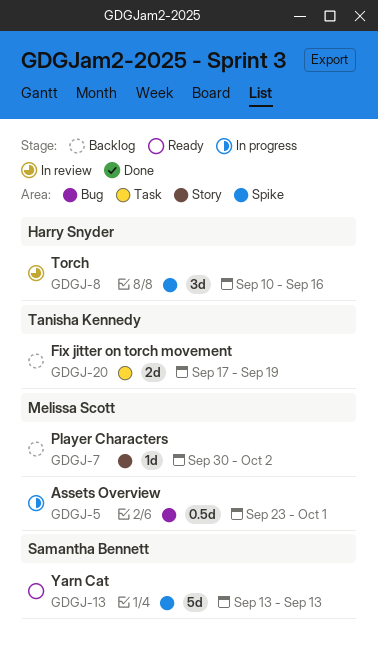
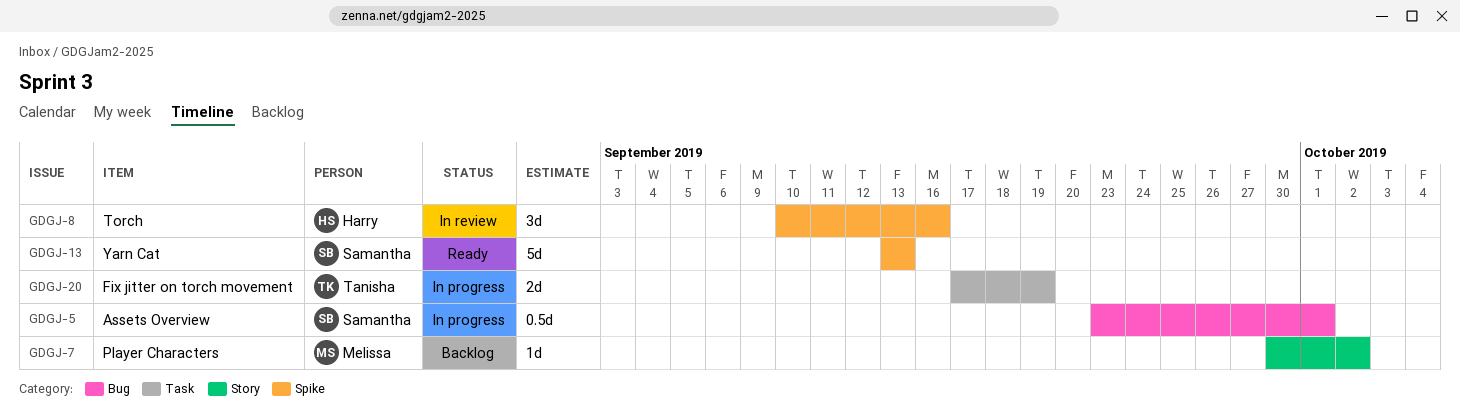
GDGJ-5, owner: Melissa Scott -> Samantha Bennett
GDGJ-20, status: Backlog -> In progress

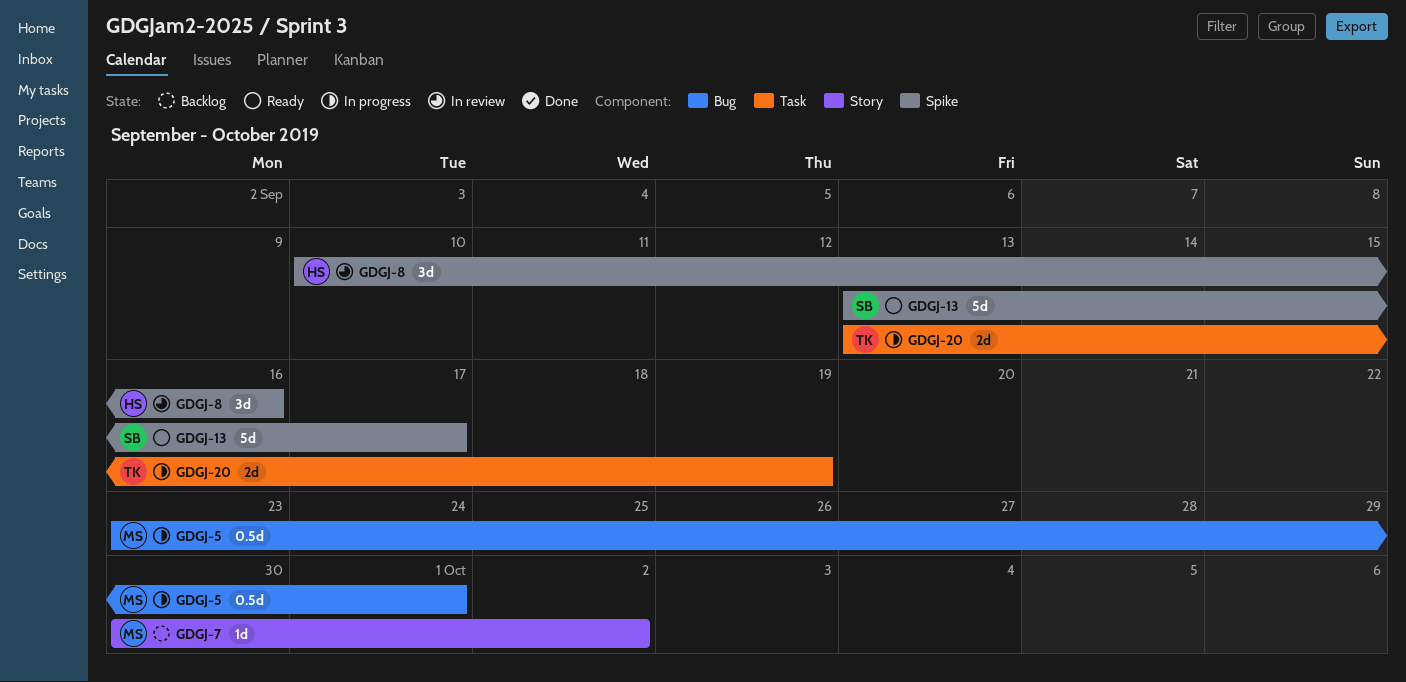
GDGJ-5, owner: Samantha -> Melissa
GDGJ-13, due: Sep 13 -> Sep 17
GDGJ-20, start: Sep 17 -> Sep 13

